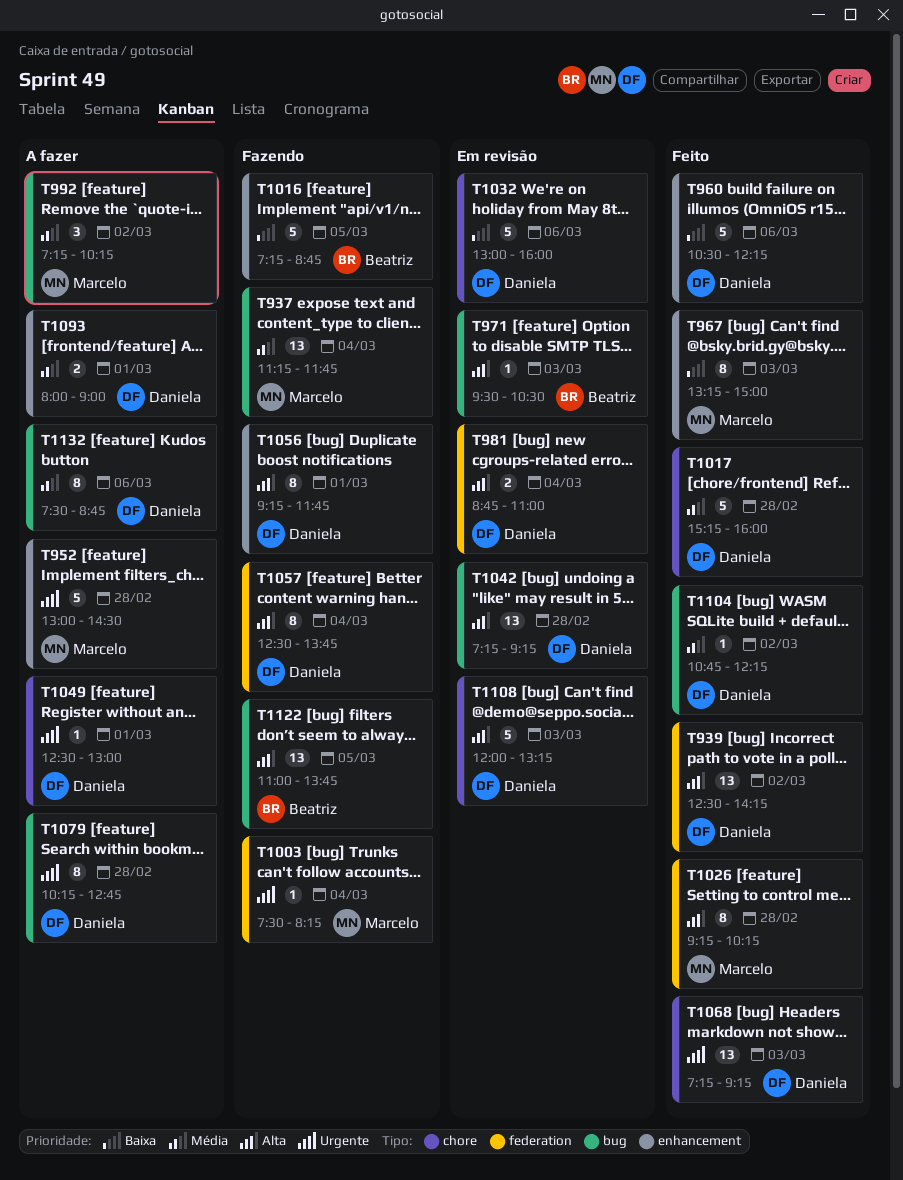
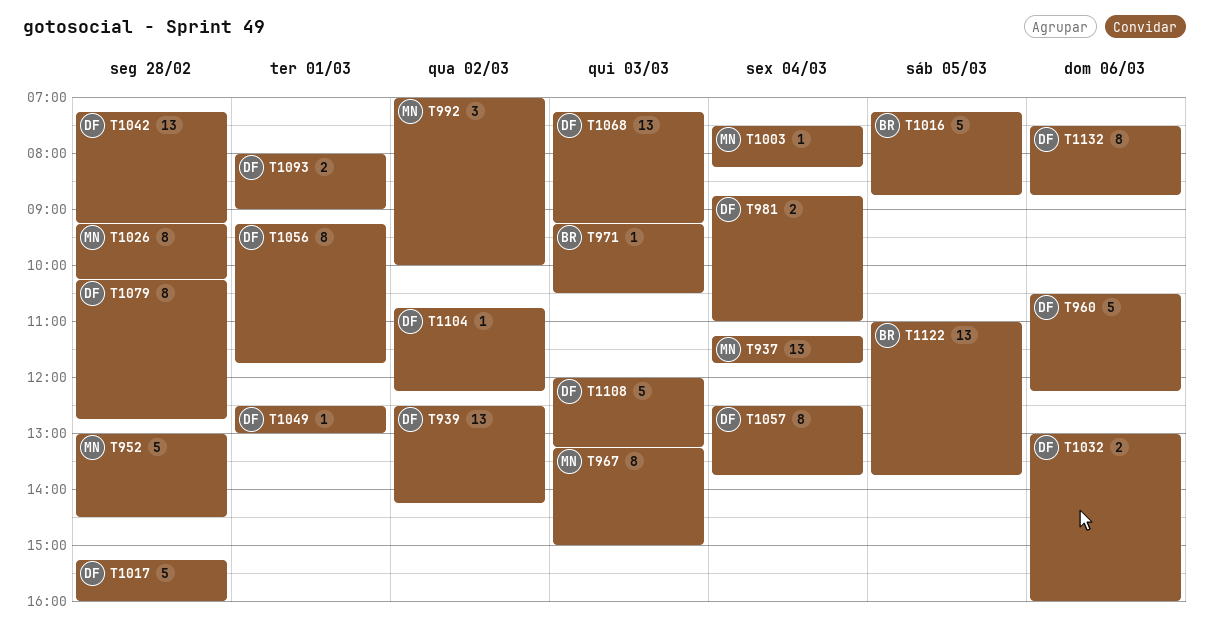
T971, begins: 09:30 -> 09:15
T992, begins: 07:15 -> 07:00
T992, ends: 10:15 -> 10:00
T1032, estimate: 5 -> 2

